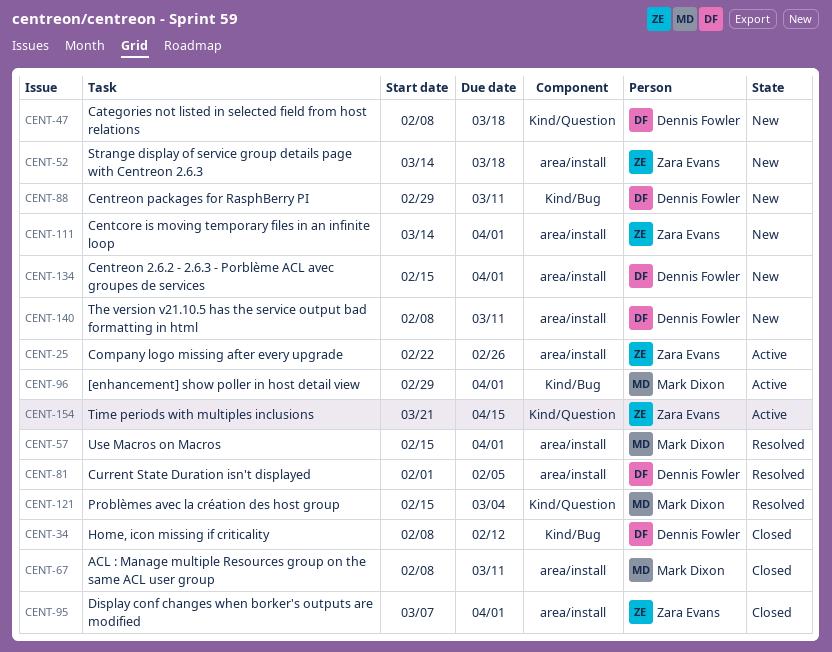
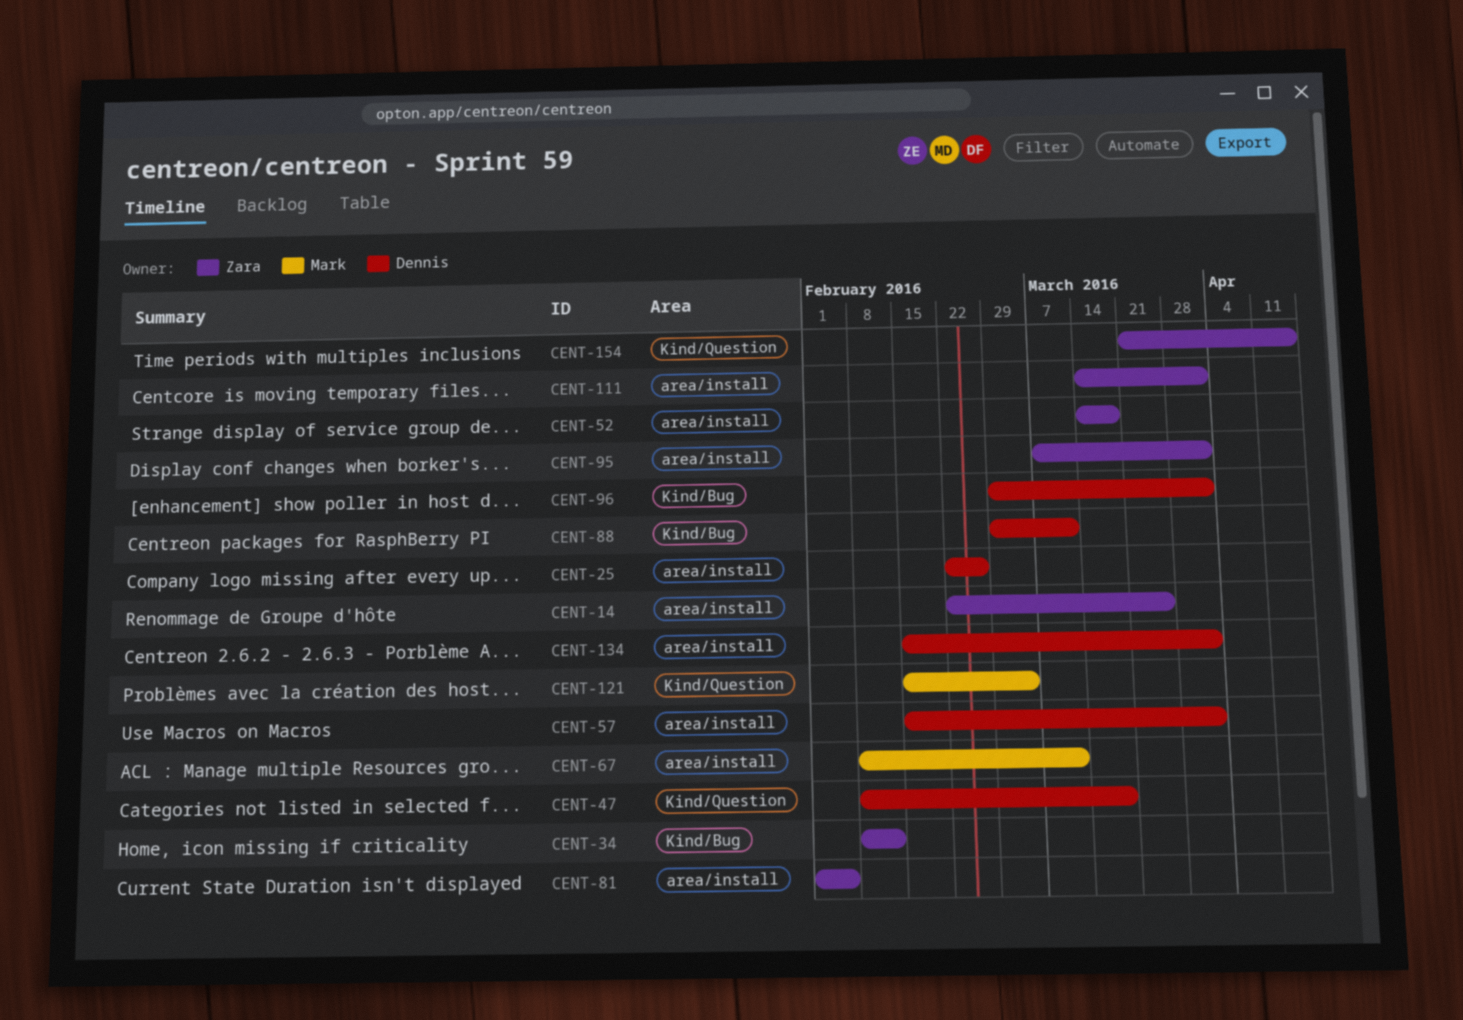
CENT-14: none -> present
CENT-25, owner: Zara Evans -> Dennis Fowler
CENT-34, owner: Dennis Fowler -> Zara Evans
CENT-57, owner: Mark Dixon -> Dennis Fowler
CENT-81, owner: Dennis Fowler -> Zara Evans
CENT-96, owner: Mark Dixon -> Dennis Fowler
CENT-140: present -> none

